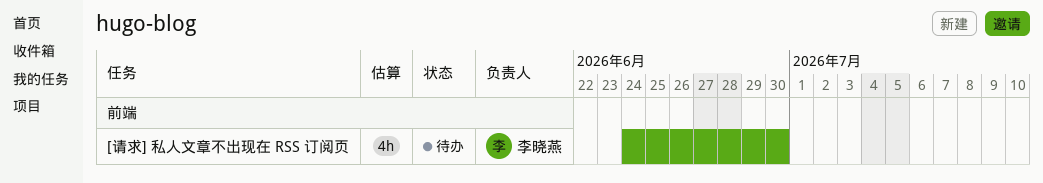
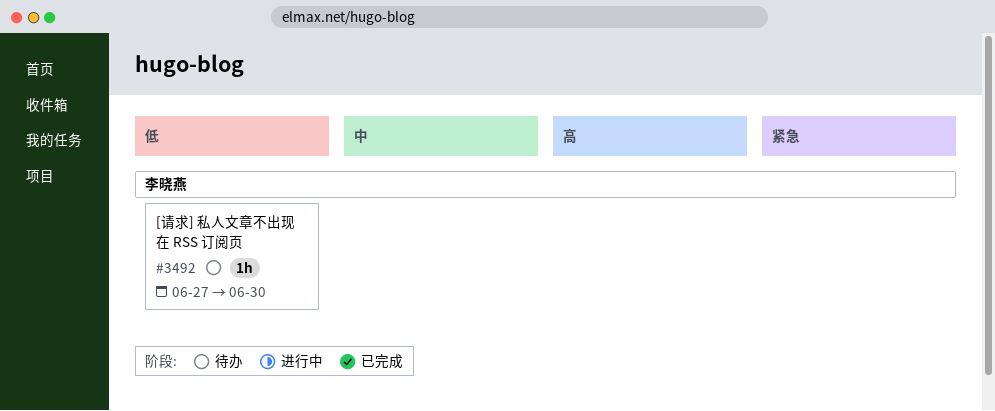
[请求] 私人文章不出现在 RSS 订阅页, estimate: 4h -> 1h
[请求] 私人文章不出现在 RSS 订阅页, start: Jun 24 -> Jun 27

